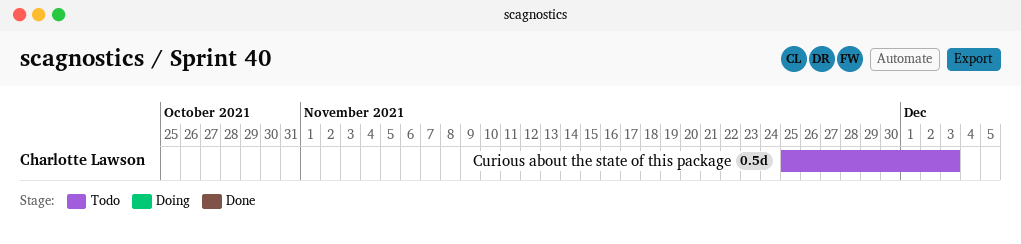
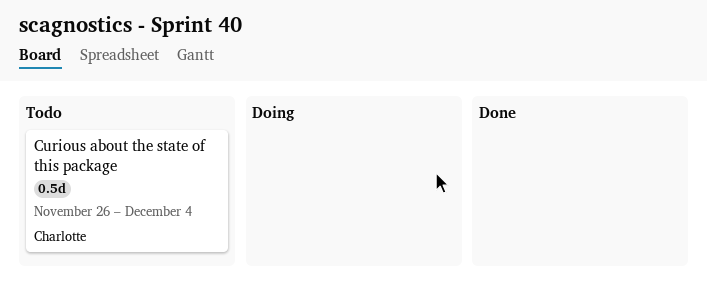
Curious about the state of this package, start: Nov 25 -> Nov 26
Curious about the state of this package, due: Dec 3 -> Dec 4

